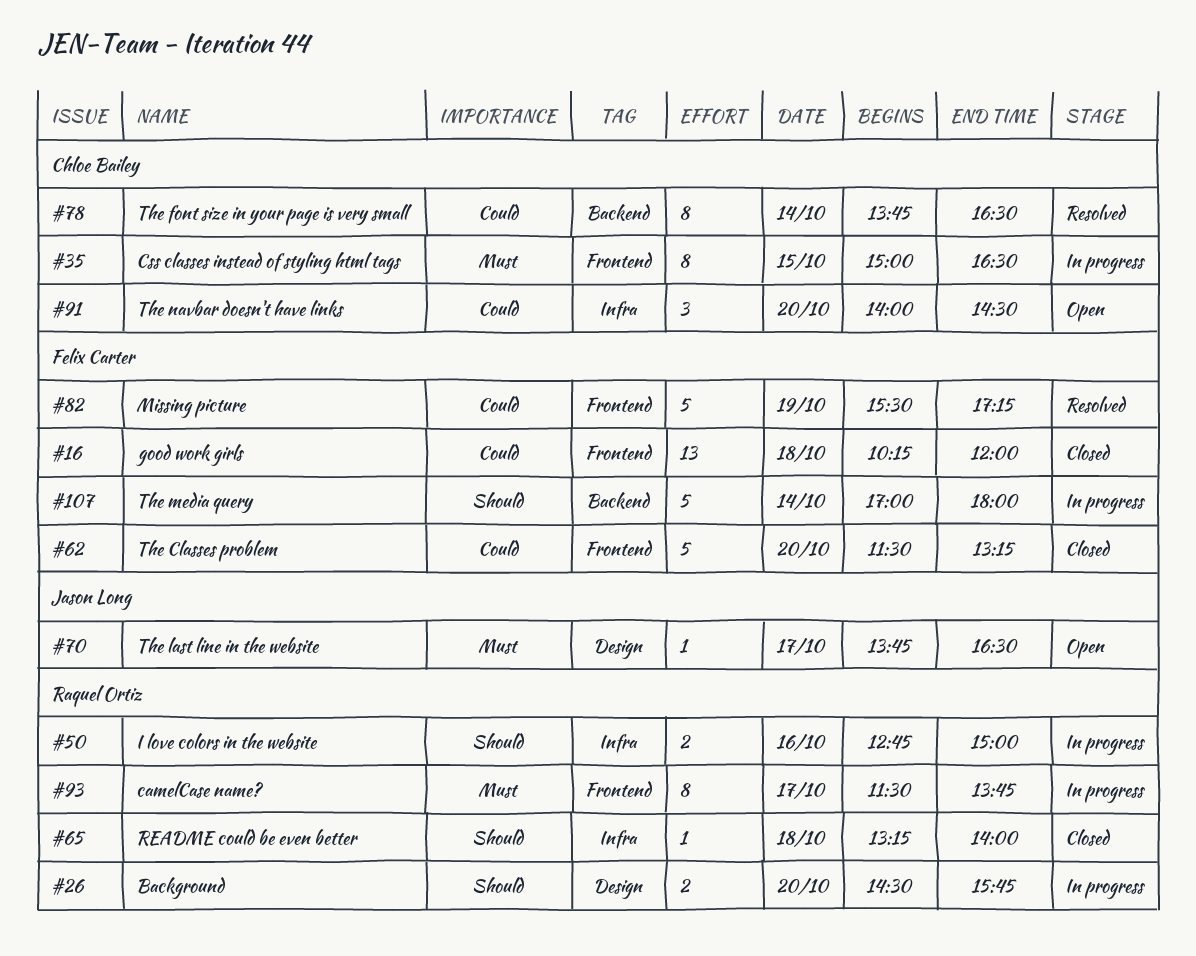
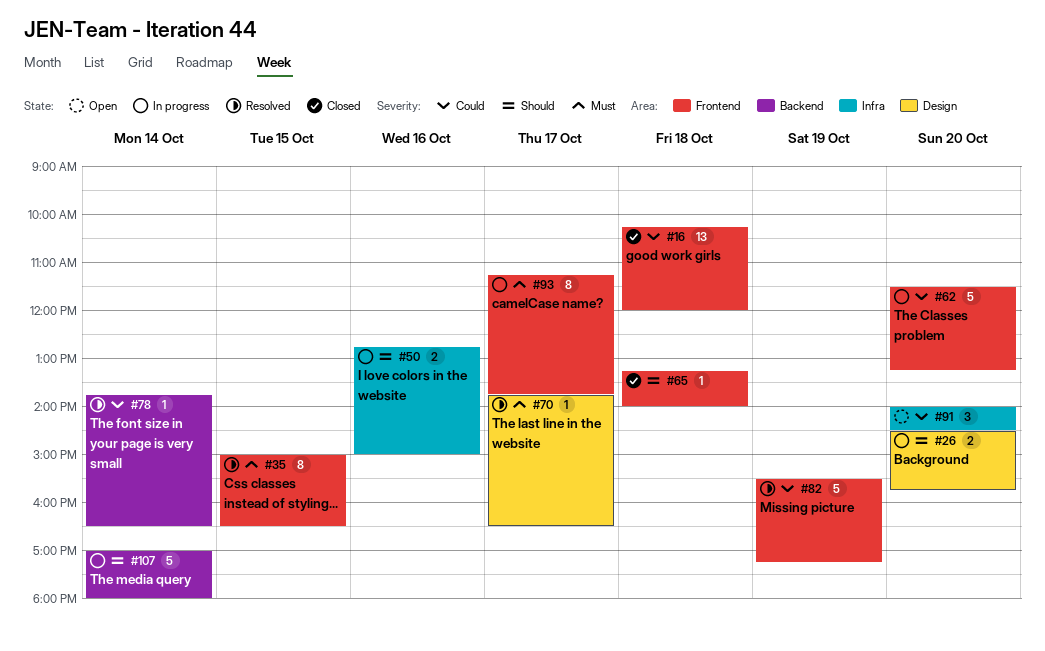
#35, status: In progress -> Resolved
#62, status: Closed -> In progress
#65, label: Infra -> Frontend
#70, status: Open -> Resolved
#78, estimate: 8 -> 1
#93, begins: 11:30 -> 11:15

